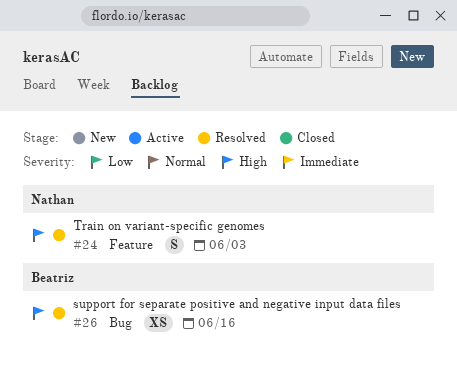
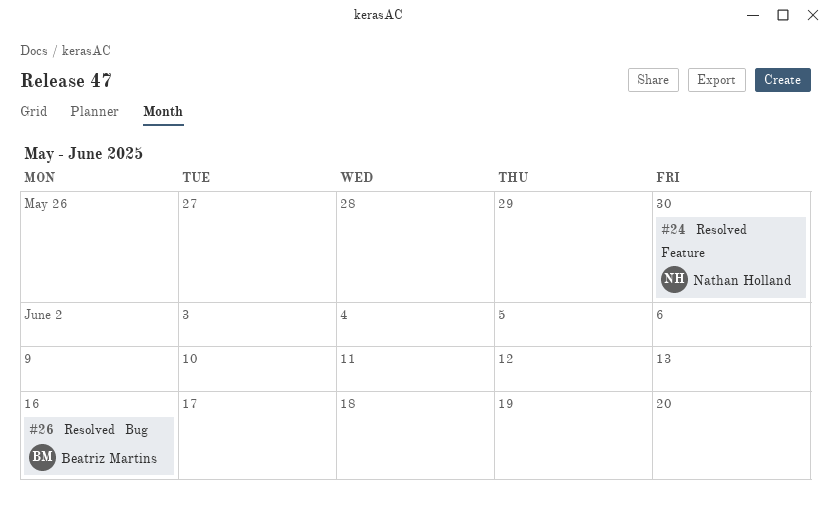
#24, due: Jun 3 -> May 30

